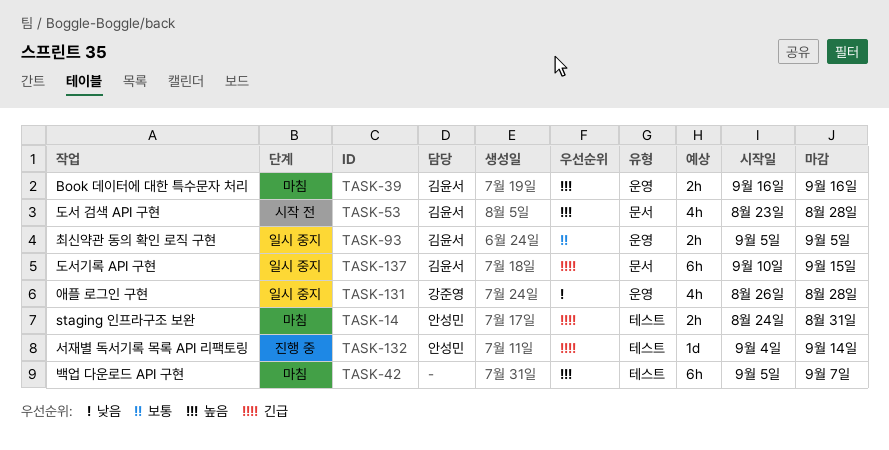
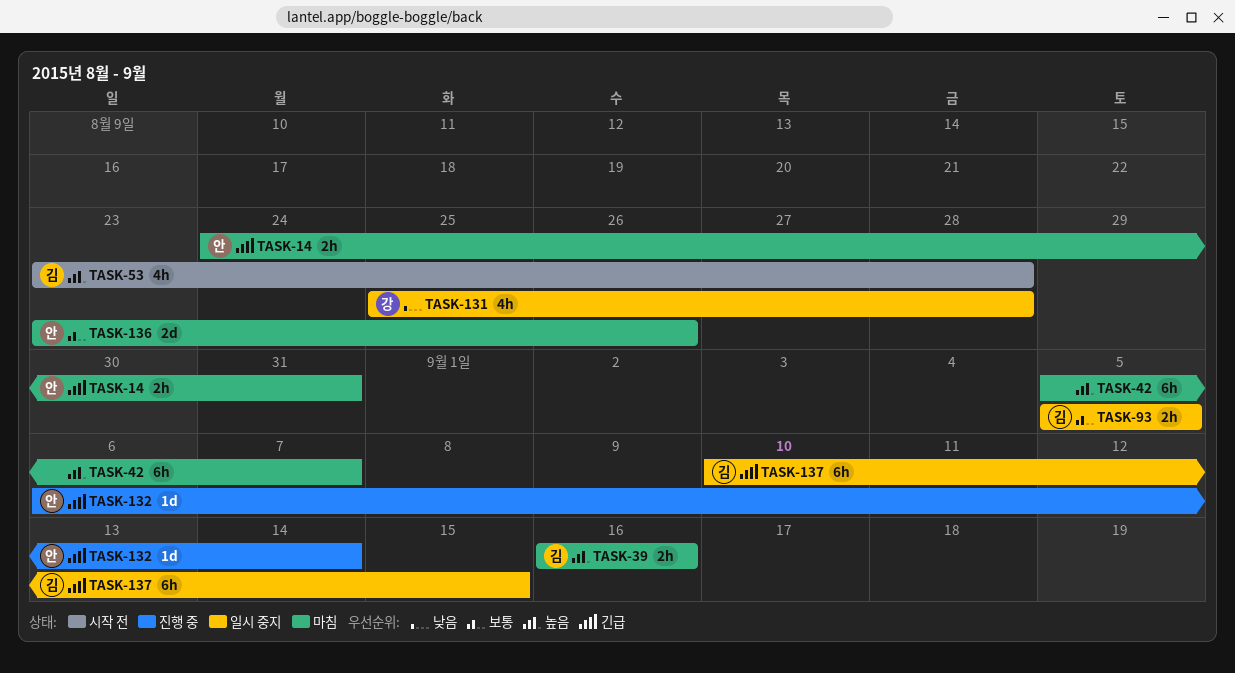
TASK-131, start: Aug 26 -> Aug 25
TASK-132, start: Sep 4 -> Sep 6
TASK-136: none -> present

